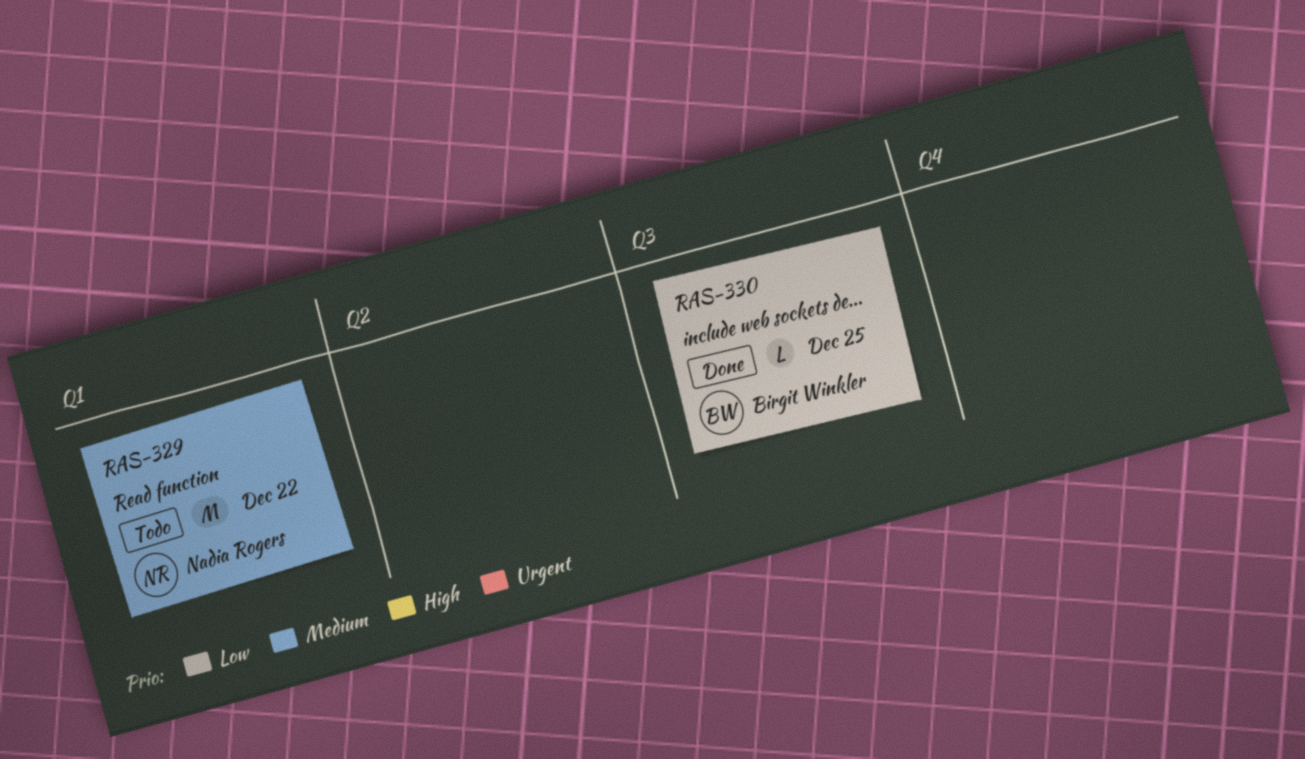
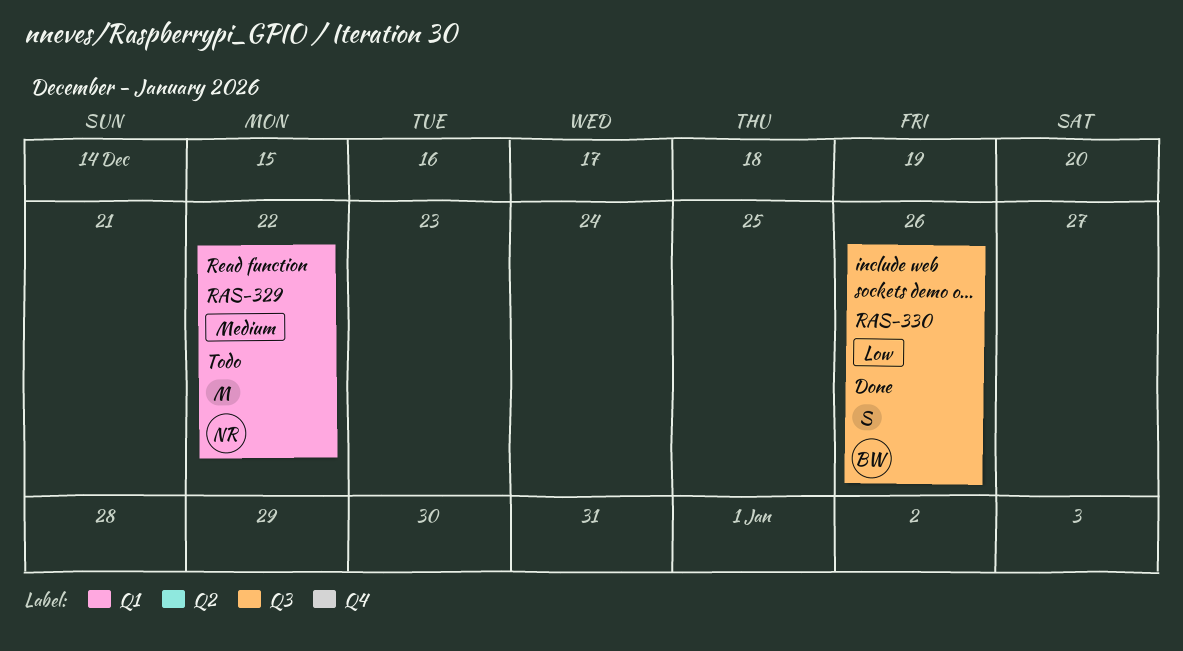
RAS-330, estimate: L -> S
RAS-330, due: Dec 25 -> Dec 26

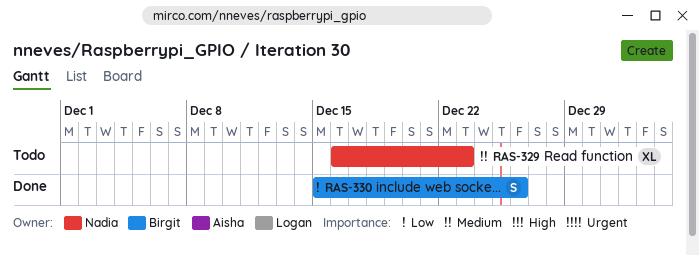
RAS-329, estimate: M -> XL
RAS-329, due: Dec 22 -> Dec 23

